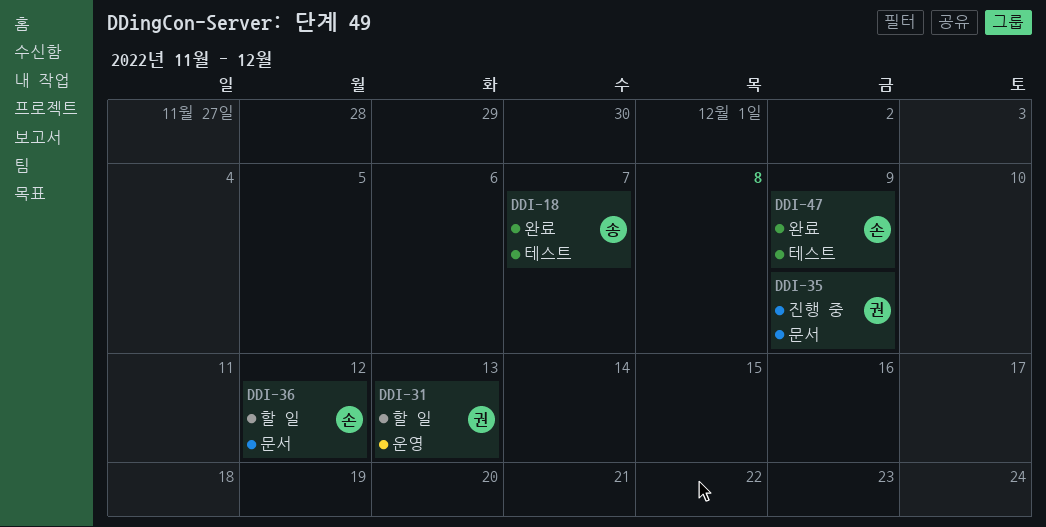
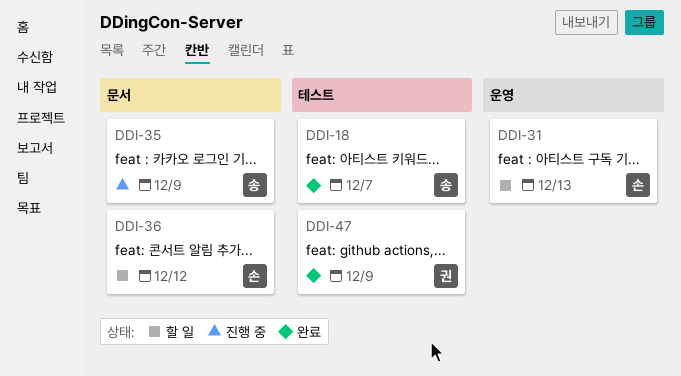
DDI-31, owner: 권 -> 손
DDI-35, owner: 권 -> 송
DDI-47, owner: 손 -> 권

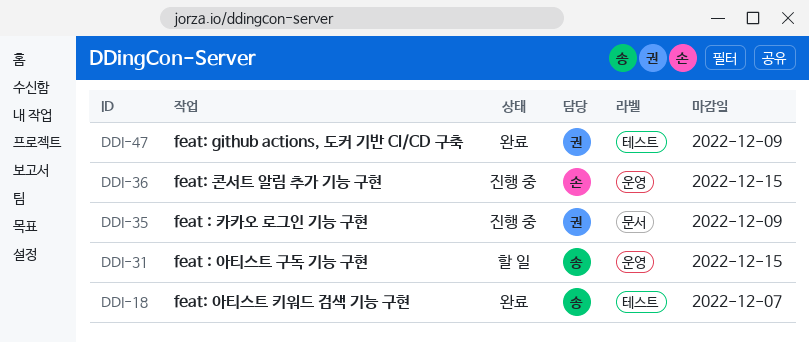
DDI-31, owner: 손 -> 송
DDI-31, due: Dec 13 -> Dec 15
DDI-35, owner: 송 -> 권
DDI-36, status: 할 일 -> 진행 중
DDI-36, label: 문서 -> 운영
DDI-36, due: Dec 12 -> Dec 15

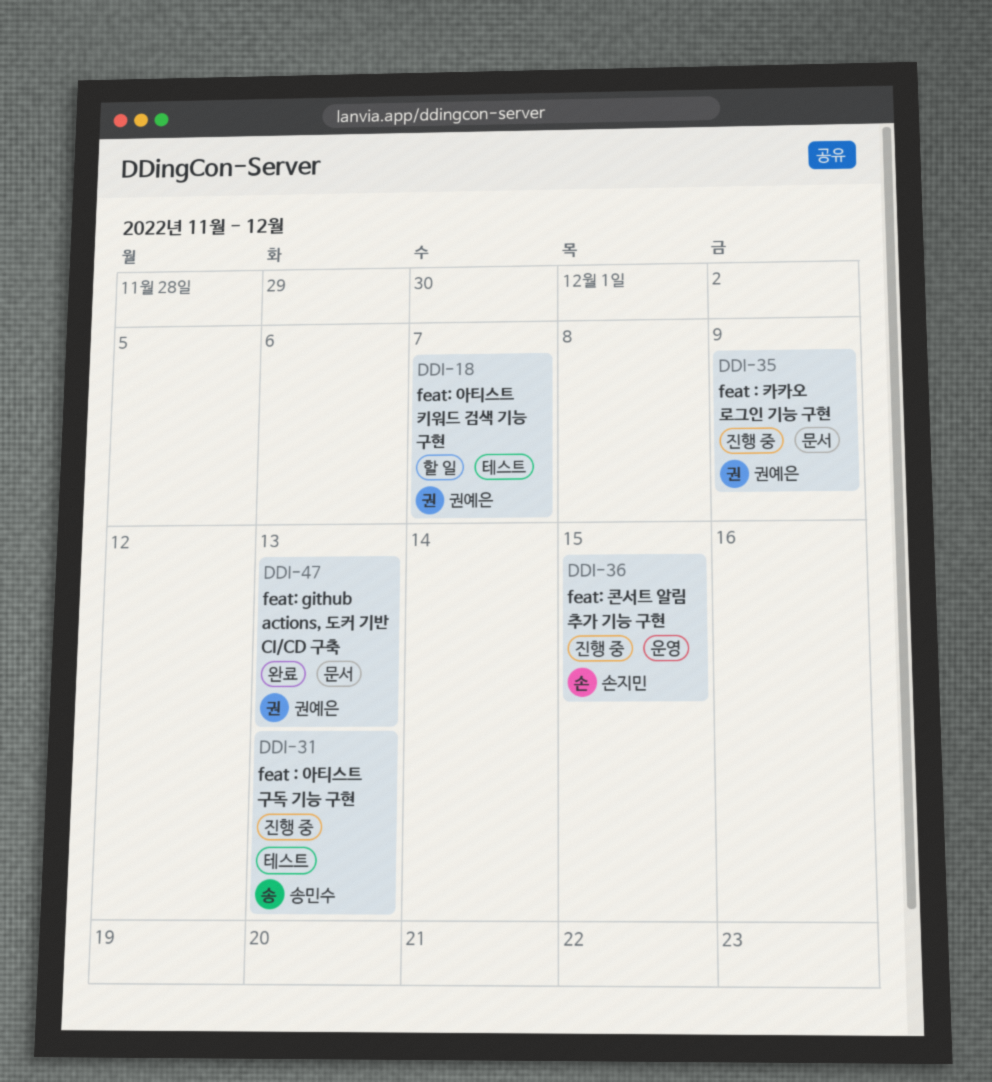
DDI-18, status: 완료 -> 할 일
DDI-18, owner: 송민수 -> 권예은
DDI-31, status: 할 일 -> 진행 중
DDI-31, label: 운영 -> 테스트
DDI-31, due: Dec 15 -> Dec 13
DDI-47, label: 테스트 -> 문서
DDI-47, due: Dec 9 -> Dec 13

